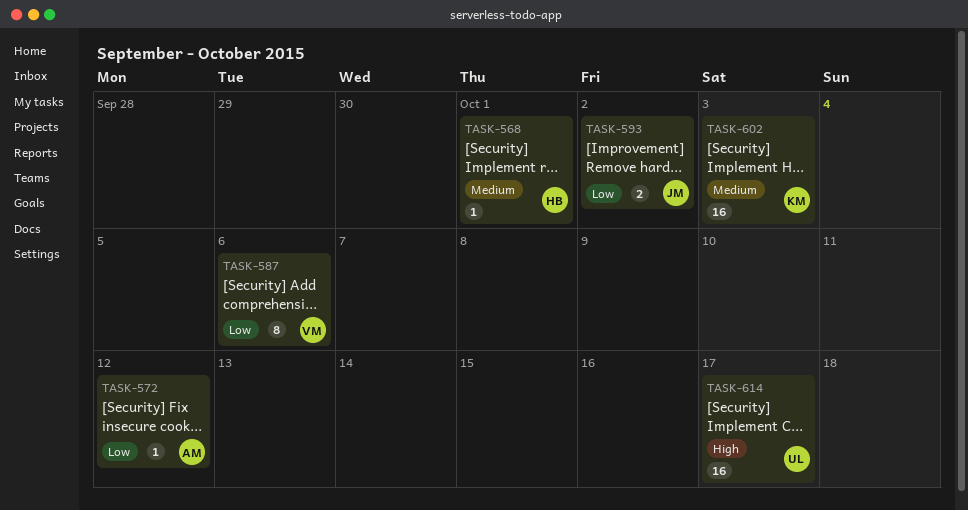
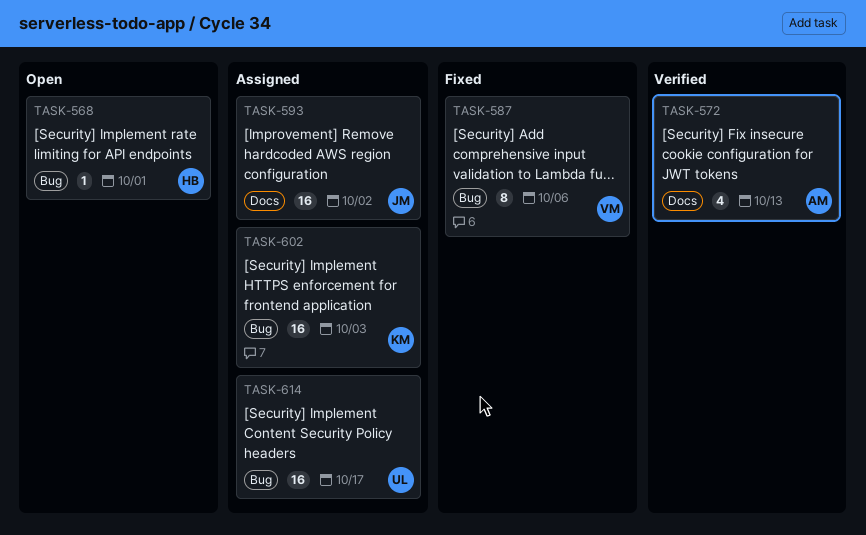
TASK-572, estimate: 1 -> 4
TASK-572, due: Oct 12 -> Oct 13
TASK-593, estimate: 2 -> 16

